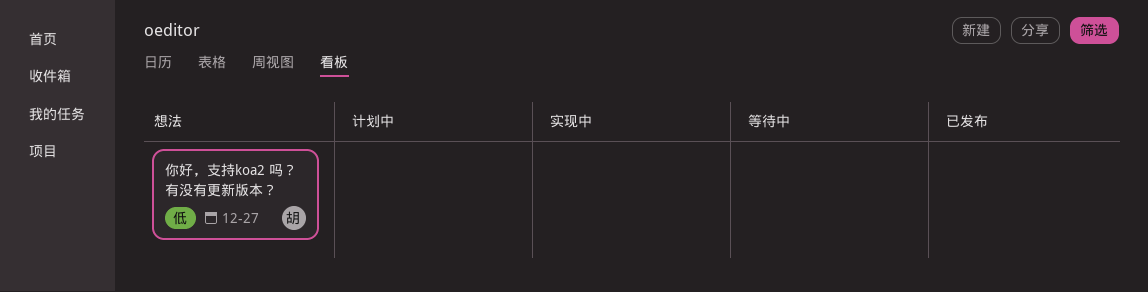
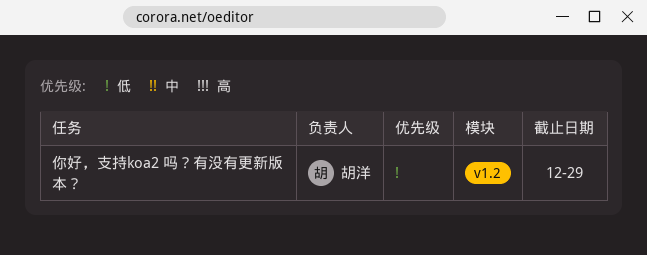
你好，支持koa2 吗？有没有更新版本？, due: Dec 27 -> Dec 29

